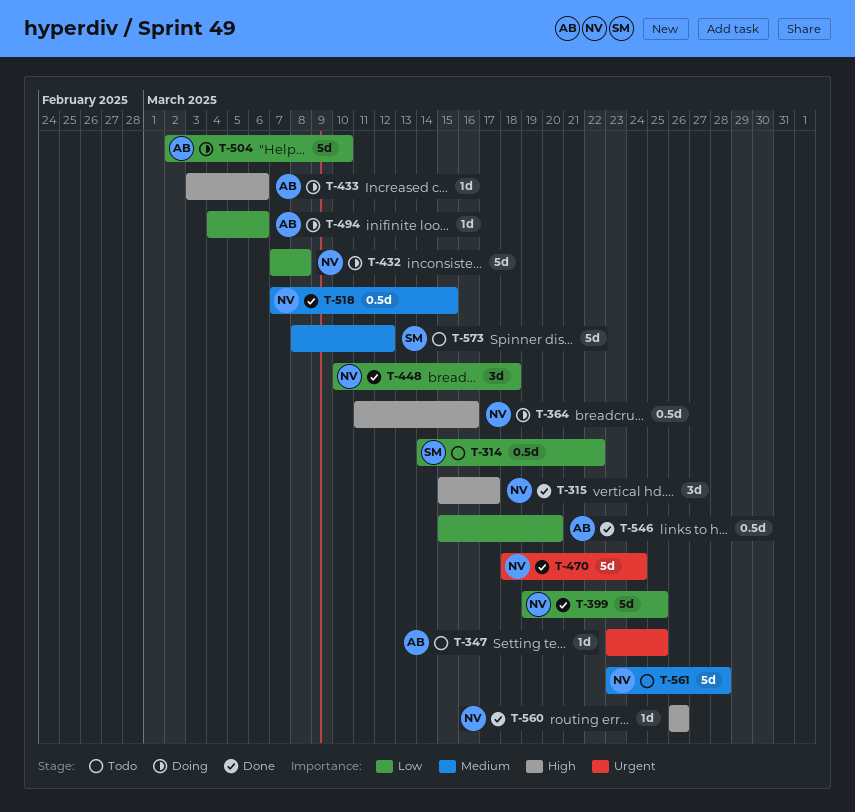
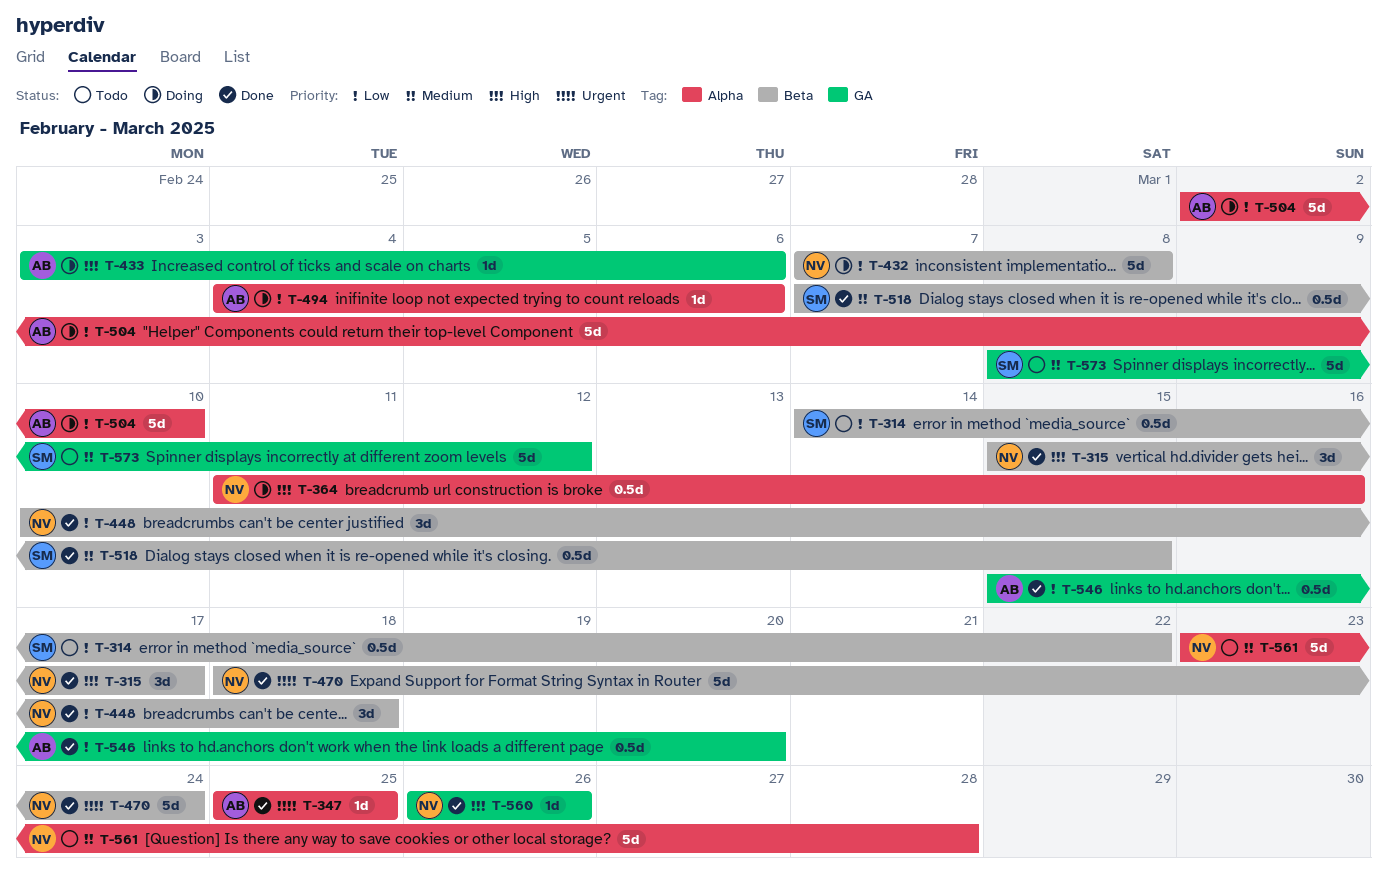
T-347, status: Todo -> Done
T-347, start: Mar 23 -> Mar 25
T-399: present -> none
T-518, owner: NV -> SM

